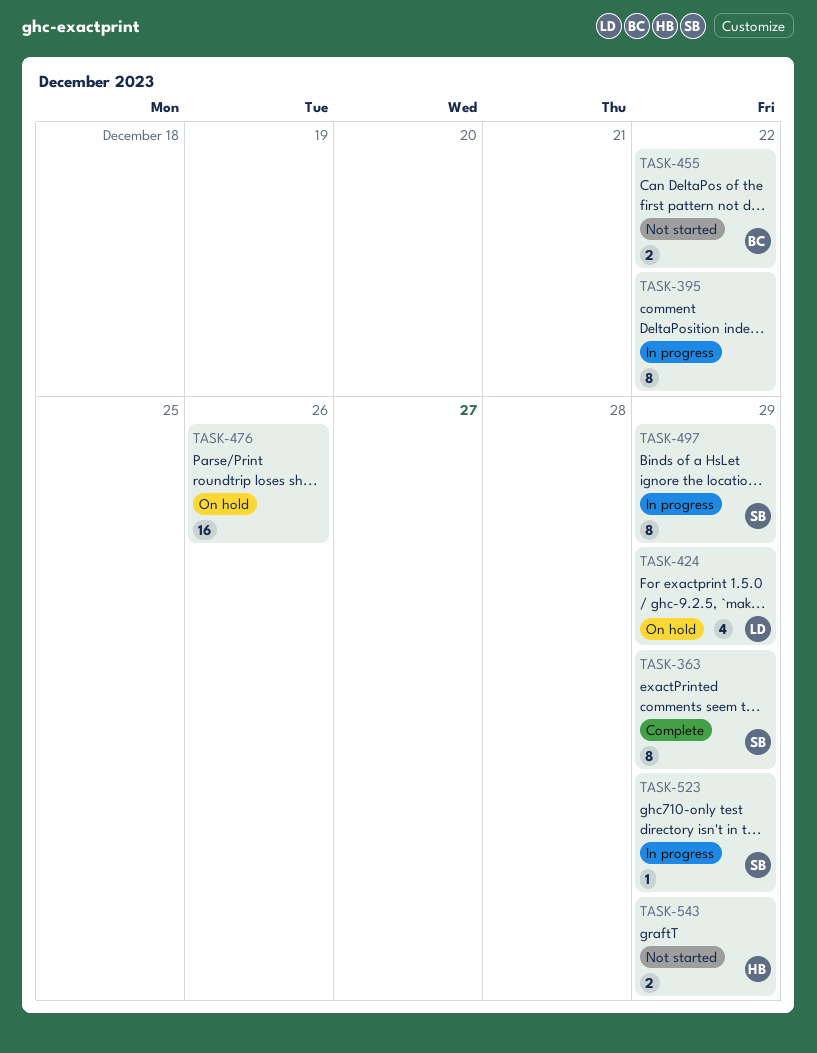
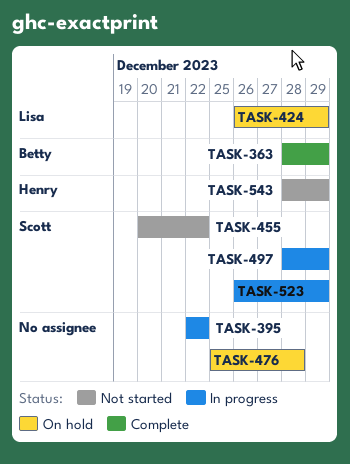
TASK-363, owner: Scott -> Betty
TASK-455, owner: Betty -> Scott
TASK-476, due: Dec 26 -> Dec 28

